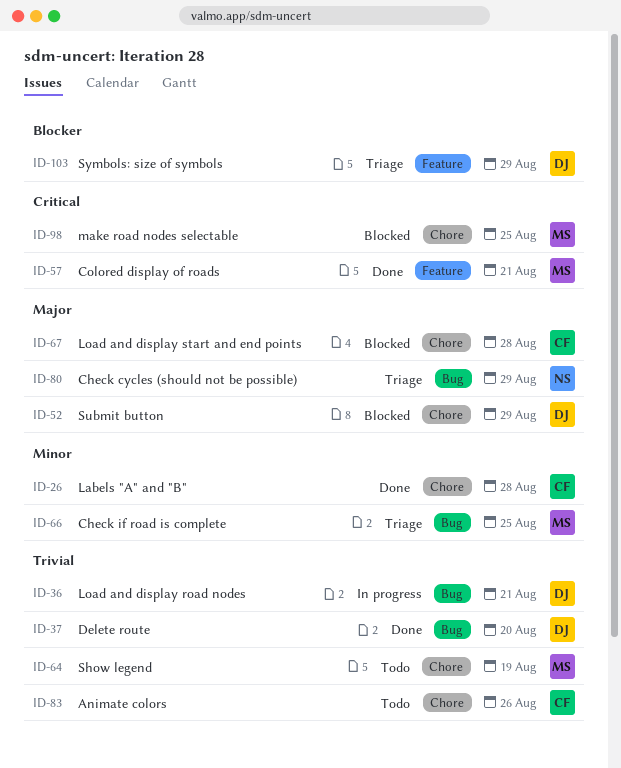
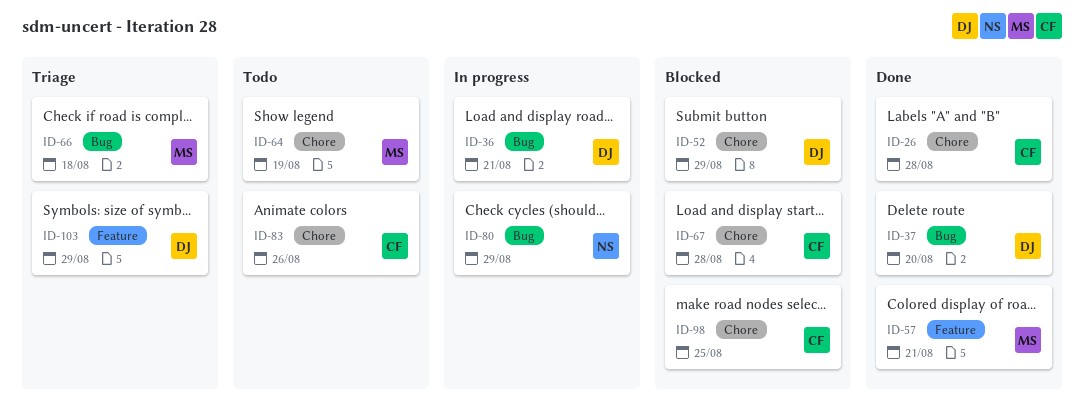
ID-66, due: Aug 25 -> Aug 18
ID-80, status: Triage -> In progress
ID-98, owner: MS -> CF

